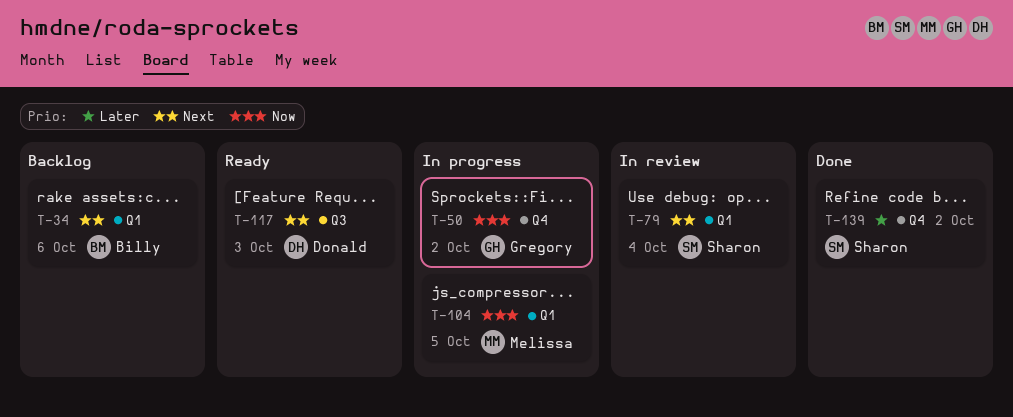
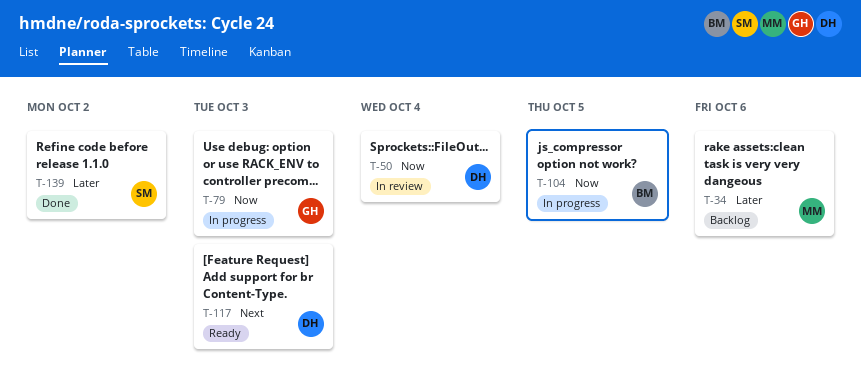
T-34, owner: Billy -> Melissa
T-34, priority: Next -> Later
T-50, status: In progress -> In review
T-50, owner: Gregory -> Donald
T-50, due: Oct 2 -> Oct 4
T-79, status: In review -> In progress
T-79, owner: Sharon -> Gregory
T-79, priority: Next -> Now
T-79, due: Oct 4 -> Oct 3
T-104, owner: Melissa -> Billy

